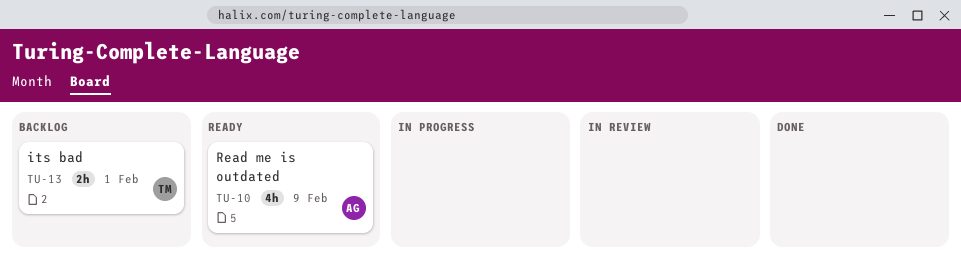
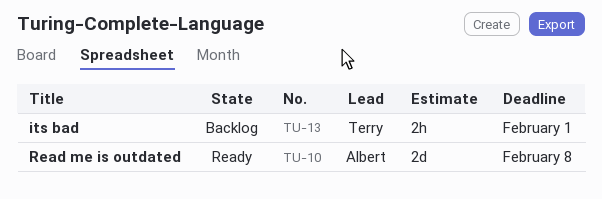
TU-10, estimate: 4h -> 2d
TU-10, due: Feb 9 -> Feb 8

